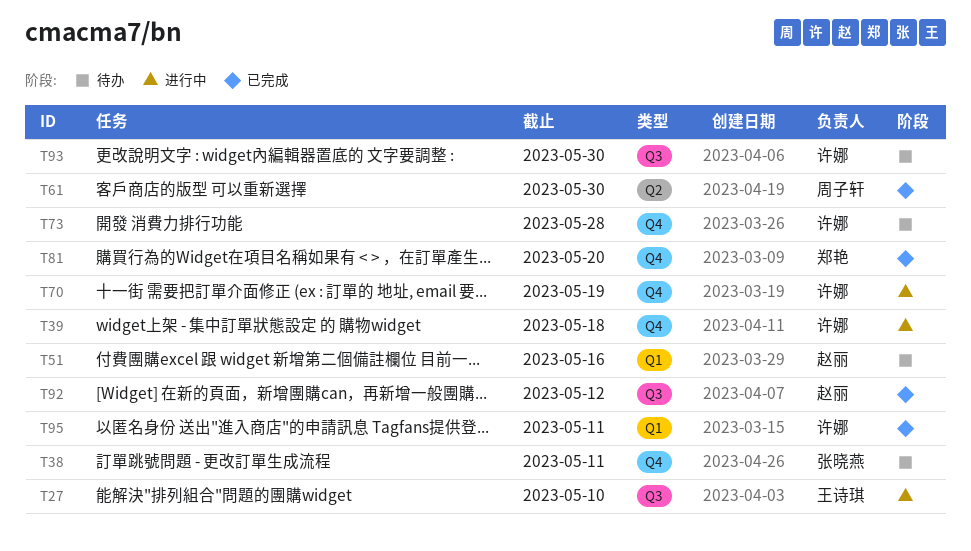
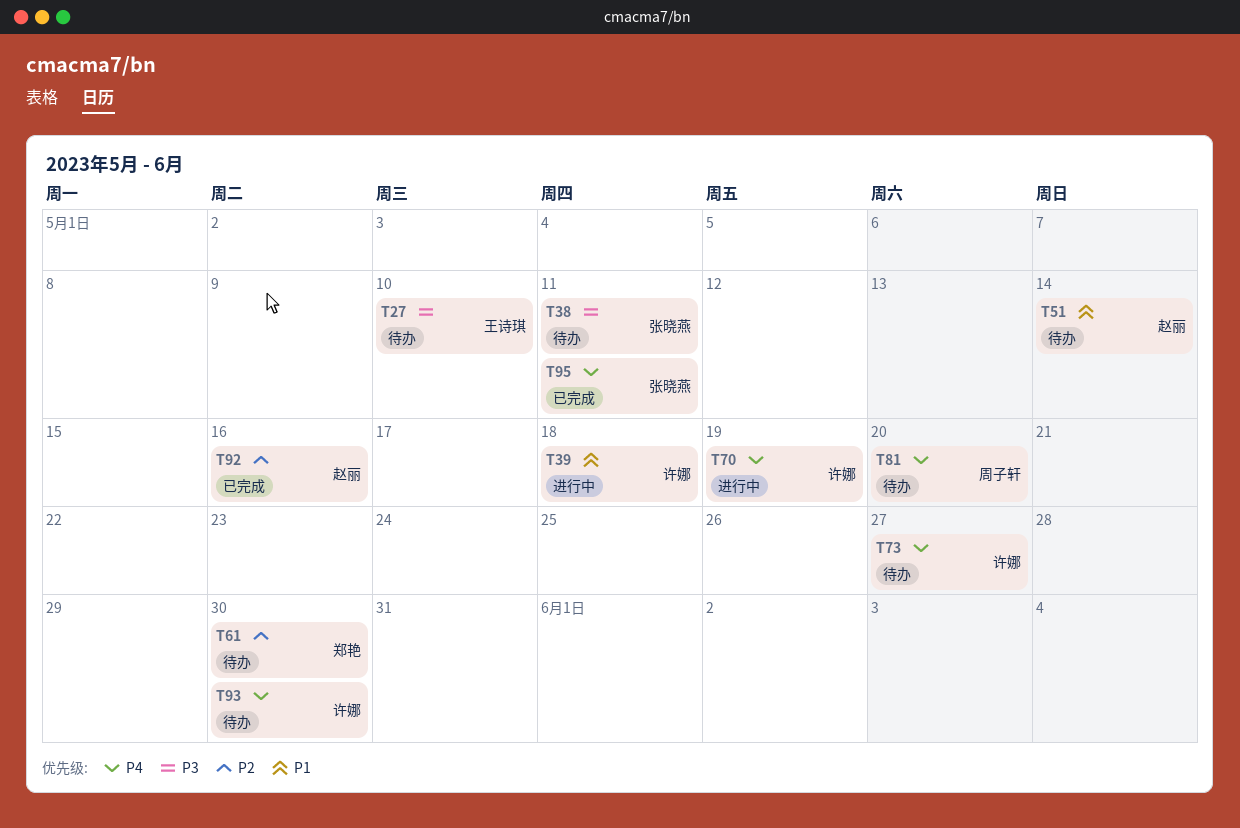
T27, status: 进行中 -> 待办
T51, due: May 16 -> May 14
T61, status: 已完成 -> 待办
T61, owner: 周子轩 -> 郑艳
T73, due: May 28 -> May 27
T81, status: 已完成 -> 待办
T81, owner: 郑艳 -> 周子轩
T92, due: May 12 -> May 16
T95, owner: 许娜 -> 张晓燕

